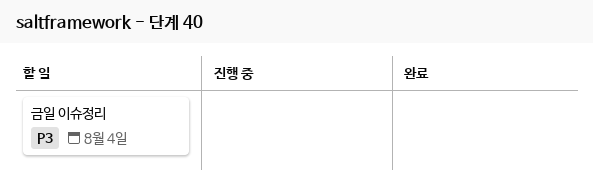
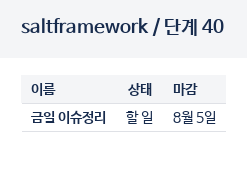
금일 이슈정리, due: Aug 4 -> Aug 5

